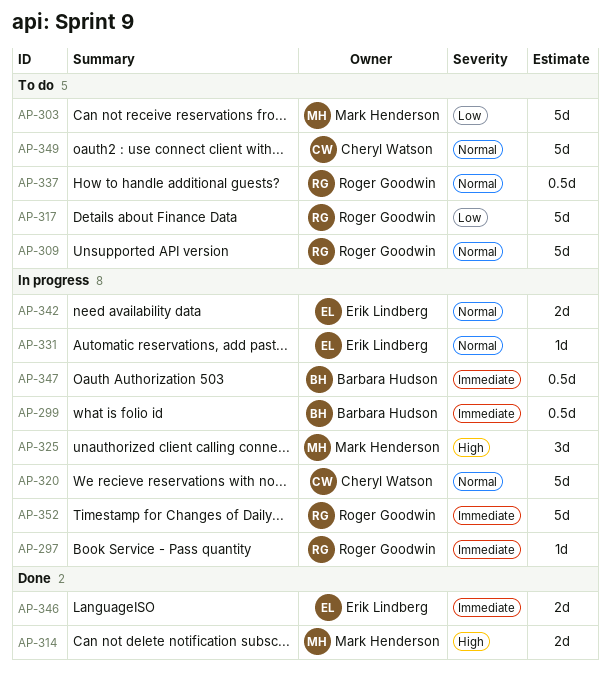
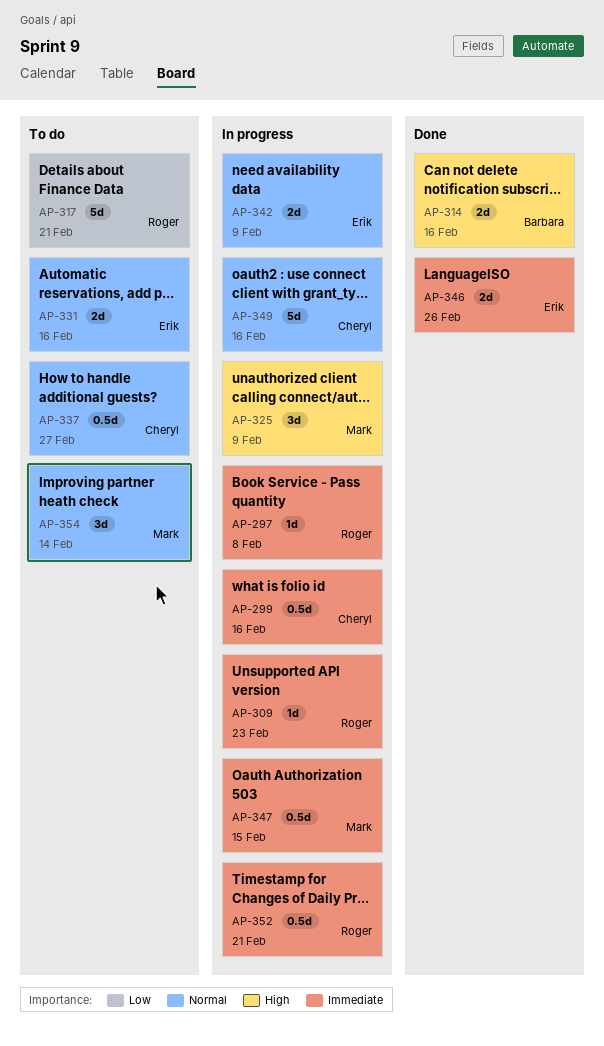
AP-299, owner: Barbara Hudson -> Cheryl Watson
AP-303: present -> none
AP-309, status: To do -> In progress
AP-309, priority: Normal -> Immediate
AP-309, estimate: 5d -> 1d
AP-314, owner: Mark Henderson -> Barbara Hudson
AP-320: present -> none
AP-331, status: In progress -> To do
AP-331, estimate: 1d -> 2d
AP-337, owner: Roger Goodwin -> Cheryl Watson
AP-347, owner: Barbara Hudson -> Mark Henderson
AP-349, status: To do -> In progress
AP-352, estimate: 5d -> 0.5d
AP-354: none -> present

